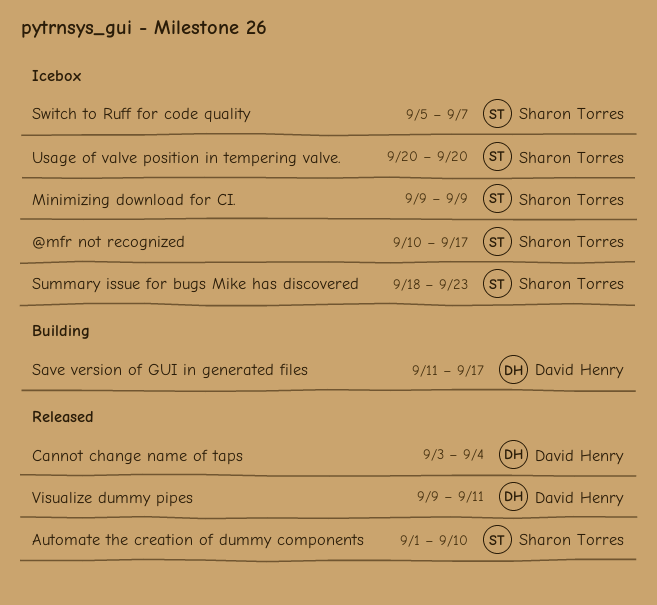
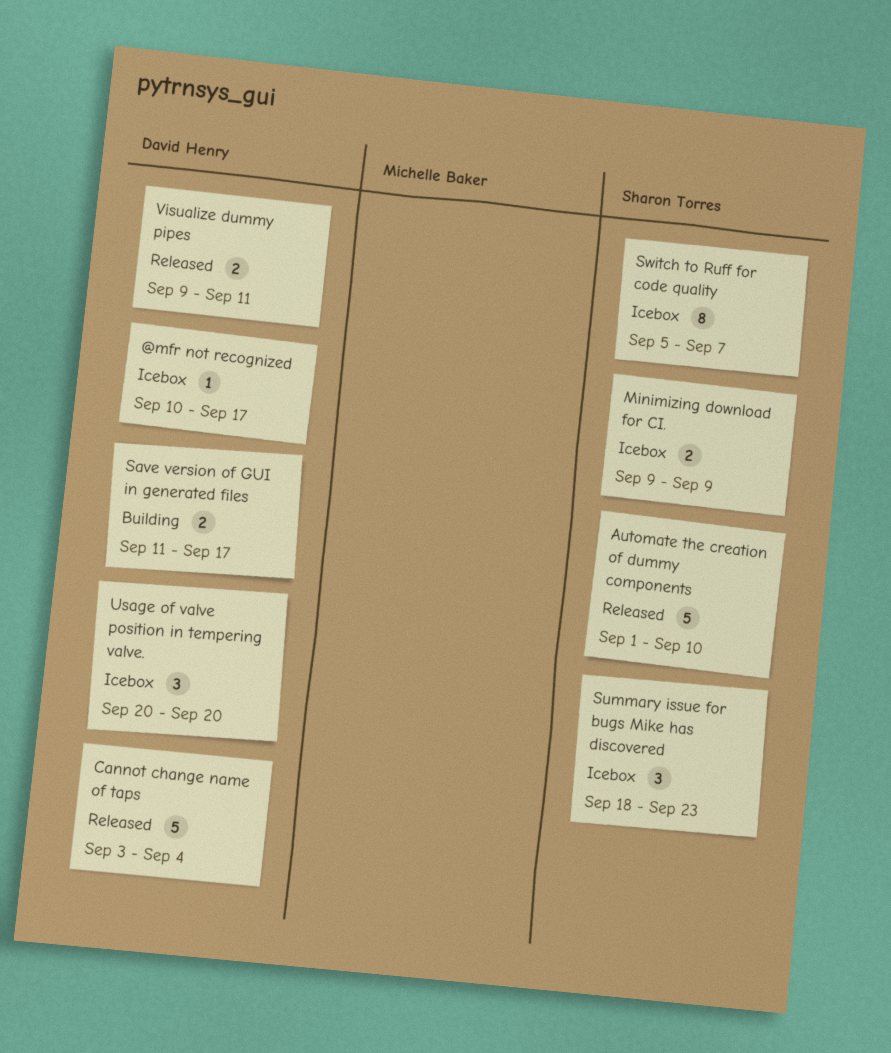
@mfr not recognized, owner: Sharon Torres -> David Henry
Usage of valve position in tempering valve., owner: Sharon Torres -> David Henry

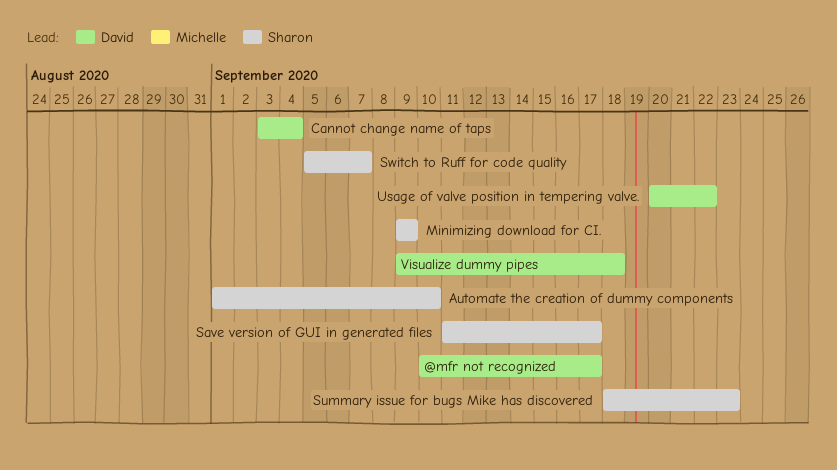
Save version of GUI in generated files, owner: David Henry -> Sharon Torres
Usage of valve position in tempering valve., due: Sep 20 -> Sep 22
Visualize dummy pipes, due: Sep 11 -> Sep 18

